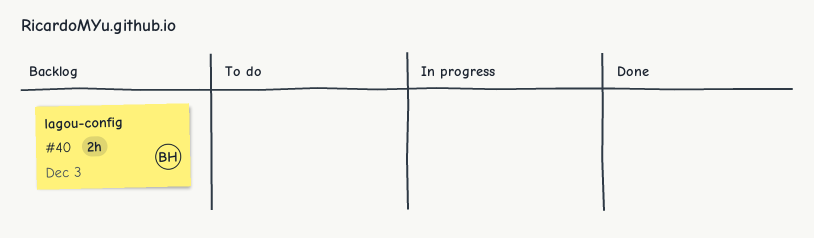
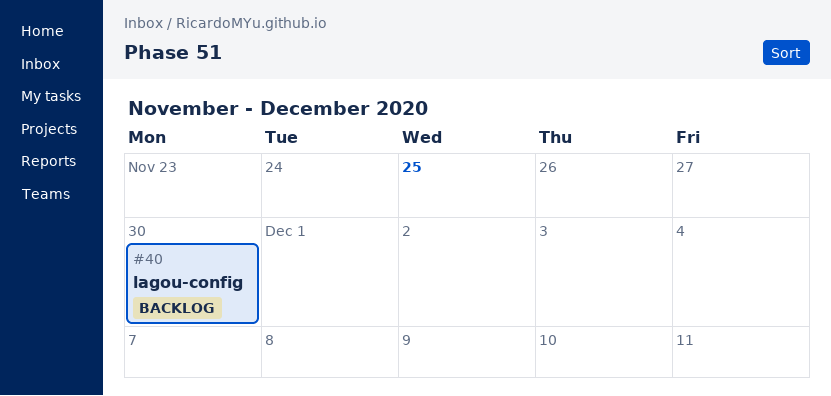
#40, due: Dec 3 -> Nov 30

